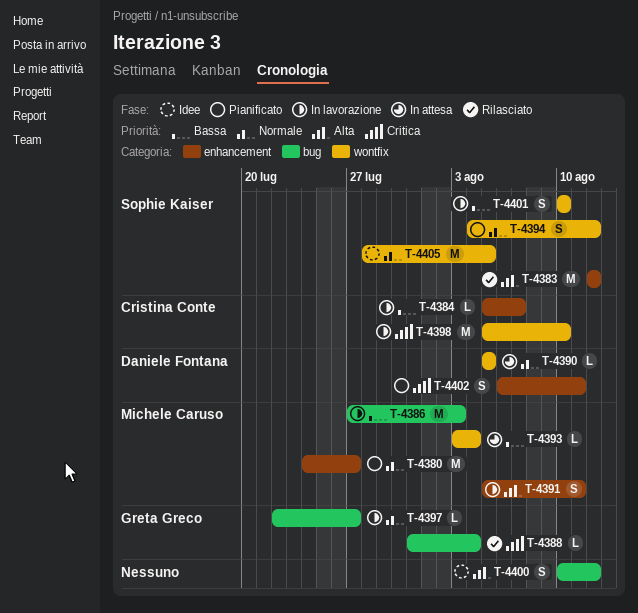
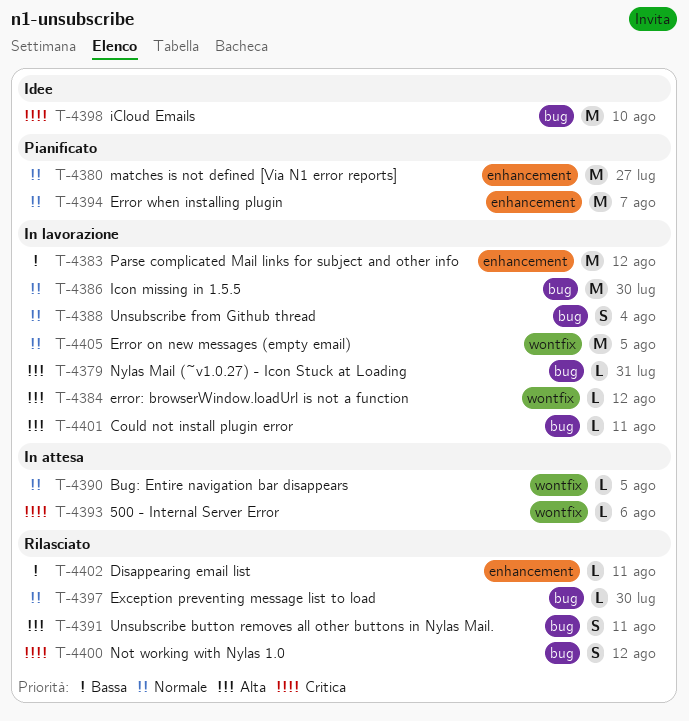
T-4379: none -> present
T-4383, status: Rilasciato -> In lavorazione
T-4383, priority: Alta -> Bassa
T-4384, priority: Bassa -> Alta
T-4384, label: enhancement -> wontfix
T-4384, due: Aug 7 -> Aug 12
T-4386, priority: Bassa -> Normale
T-4386, due: Aug 3 -> Jul 30
T-4388, status: Rilasciato -> In lavorazione
T-4388, priority: Critica -> Normale
T-4388, estimate: L -> S
T-4391, status: In lavorazione -> Rilasciato
T-4391, label: enhancement -> bug
T-4393, priority: Bassa -> Critica
T-4393, due: Aug 4 -> Aug 6
T-4394, label: wontfix -> enhancement
T-4394, estimate: S -> M
T-4394, due: Aug 12 -> Aug 7
T-4397, status: In lavorazione -> Rilasciato
T-4397, due: Jul 27 -> Jul 30
T-4398, status: In lavorazione -> Idee
T-4398, label: wontfix -> bug
T-4400, status: Idee -> Rilasciato
T-4400, priority: Alta -> Critica
T-4401, priority: Bassa -> Alta
T-4401, label: wontfix -> bug
T-4401, estimate: S -> L
T-4401, due: Aug 10 -> Aug 11
T-4402, status: Pianificato -> Rilasciato
T-4402, priority: Critica -> Bassa
T-4402, estimate: S -> L
T-4405, status: Idee -> In lavorazione

